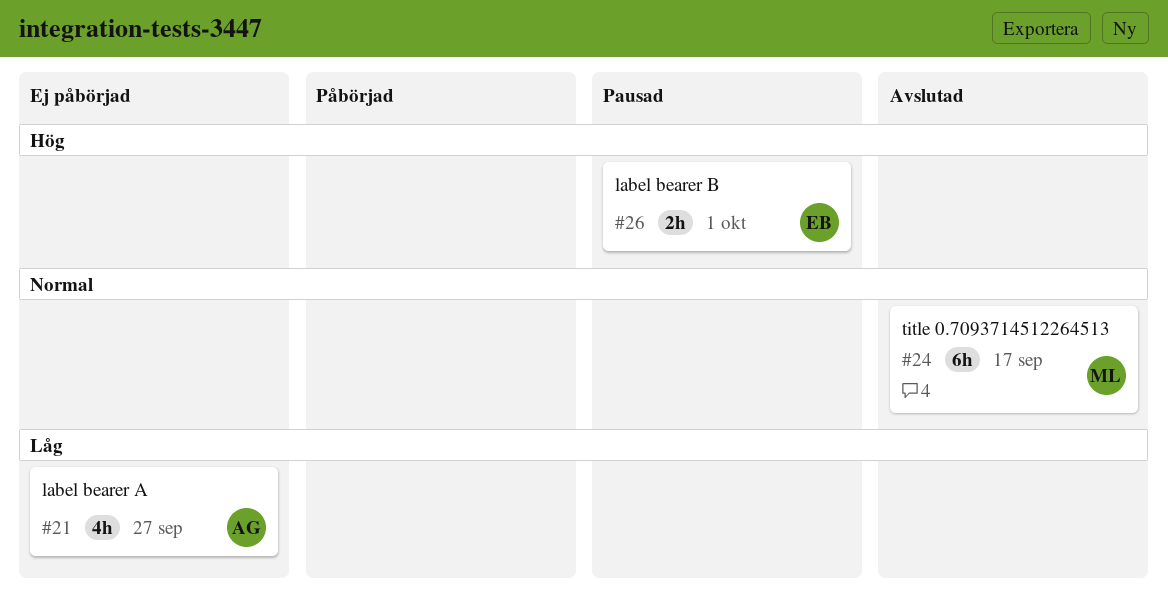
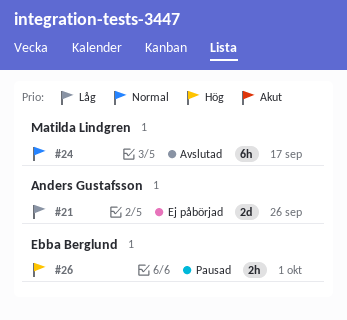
#21, estimate: 4h -> 2d
#21, due: Sep 27 -> Sep 26

